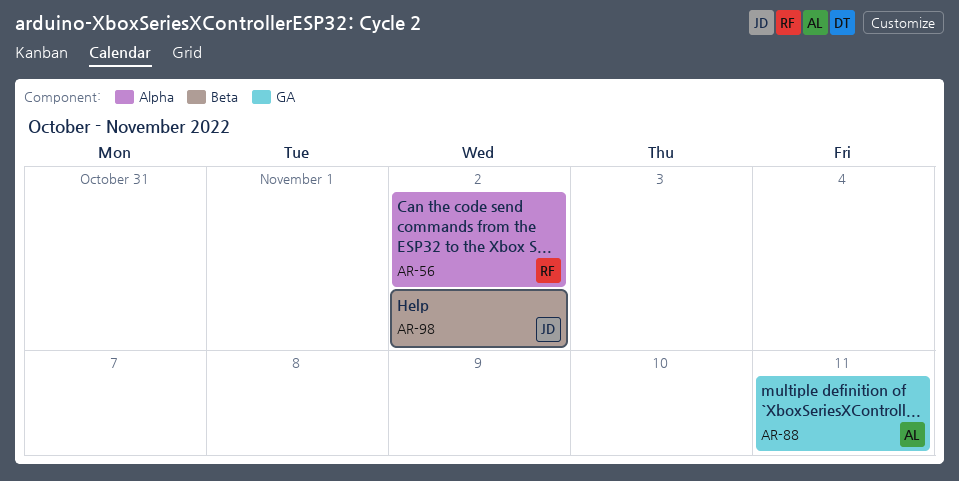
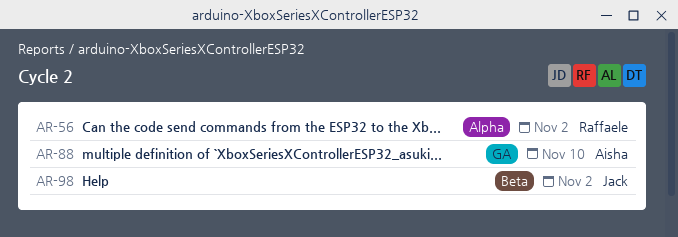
AR-88, due: Nov 11 -> Nov 10

